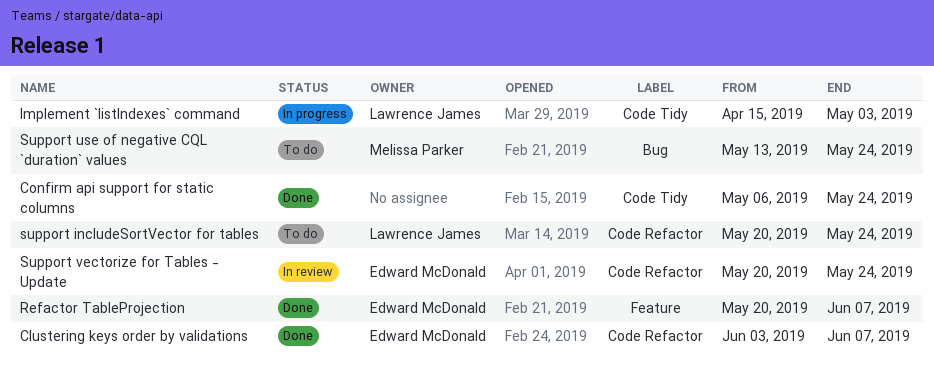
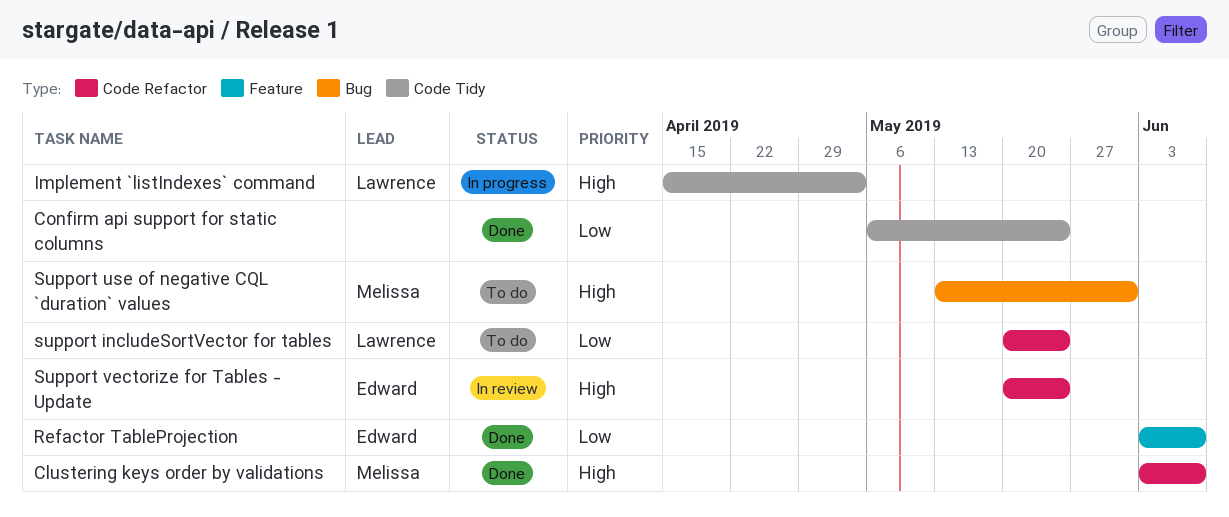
Clustering keys order by validations, owner: Edward McDonald -> Melissa Parker
Refactor TableProjection, start: May 20 -> Jun 3
Support use of negative CQL `duration` values, due: May 24 -> May 31

